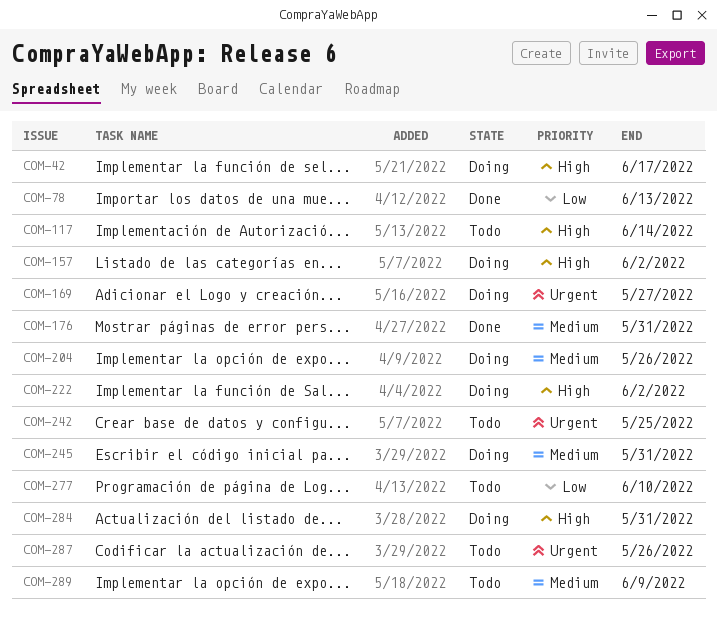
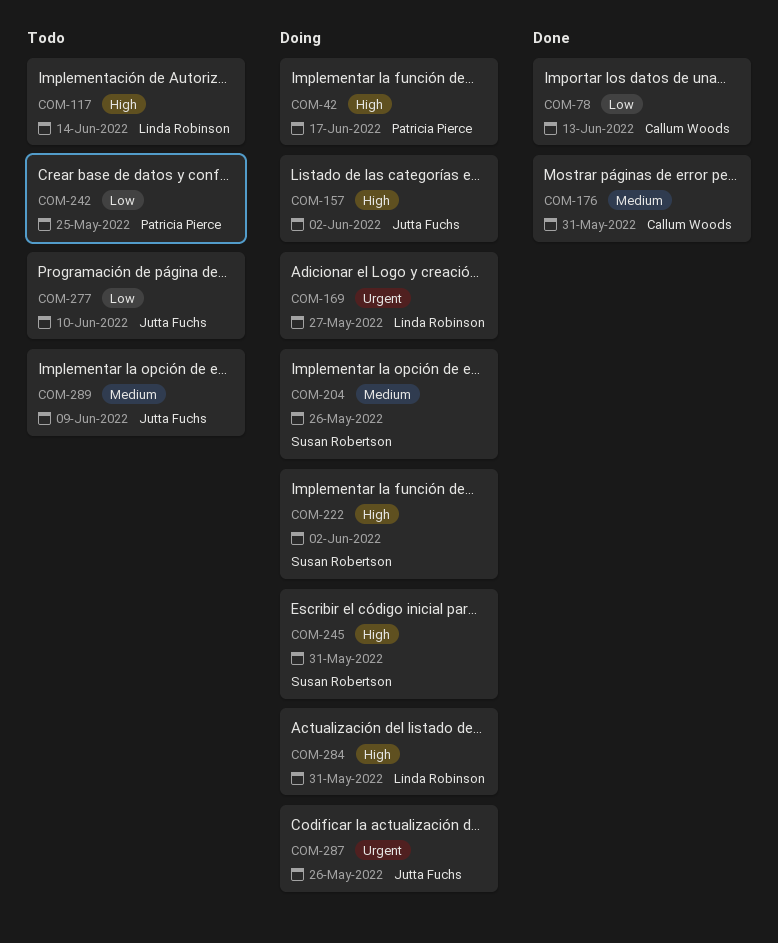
COM-242, priority: Urgent -> Low
COM-245, priority: Medium -> High
COM-287, status: Todo -> Doing

